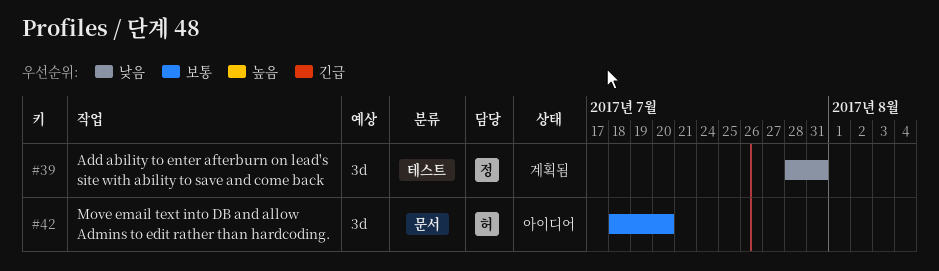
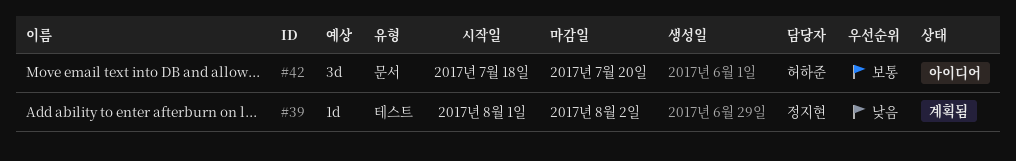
#39, estimate: 3d -> 1d
#39, start: Jul 28 -> Aug 1
#39, due: Jul 31 -> Aug 2

